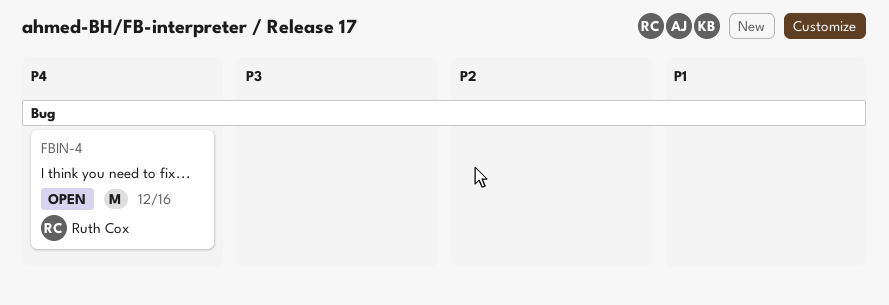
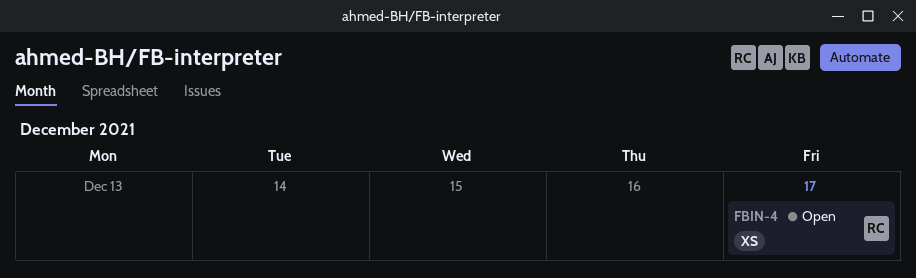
FBIN-4, estimate: M -> XS
FBIN-4, due: Dec 16 -> Dec 17

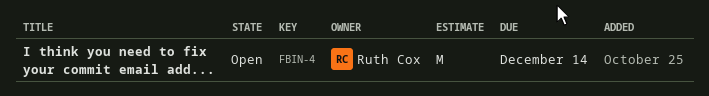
FBIN-4, estimate: XS -> M
FBIN-4, due: Dec 17 -> Dec 14

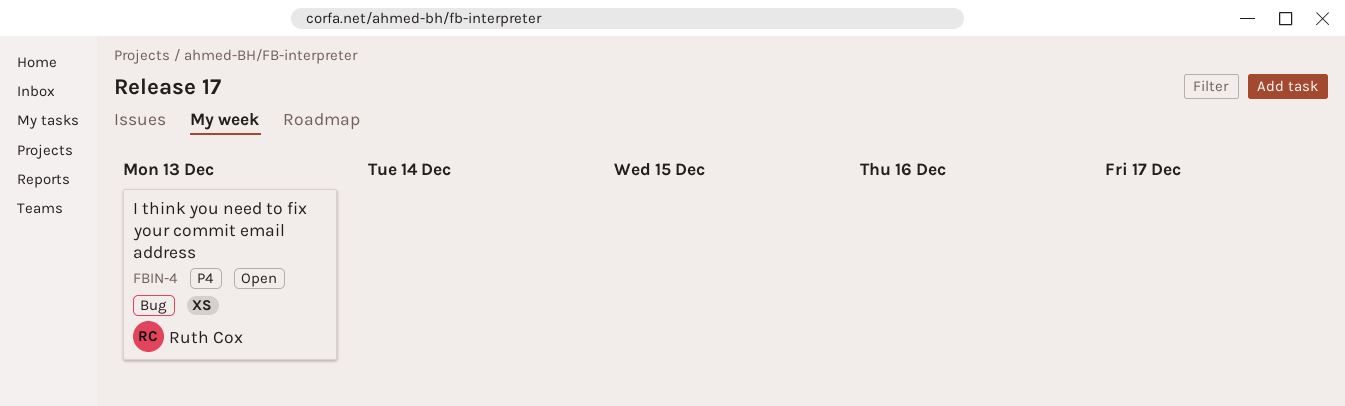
FBIN-4, estimate: M -> XS
FBIN-4, due: Dec 14 -> Dec 13

